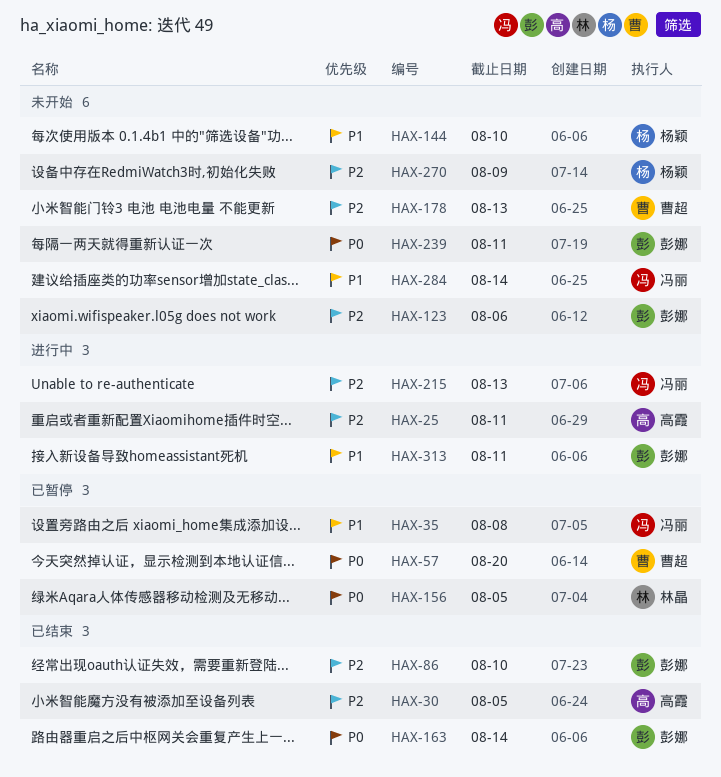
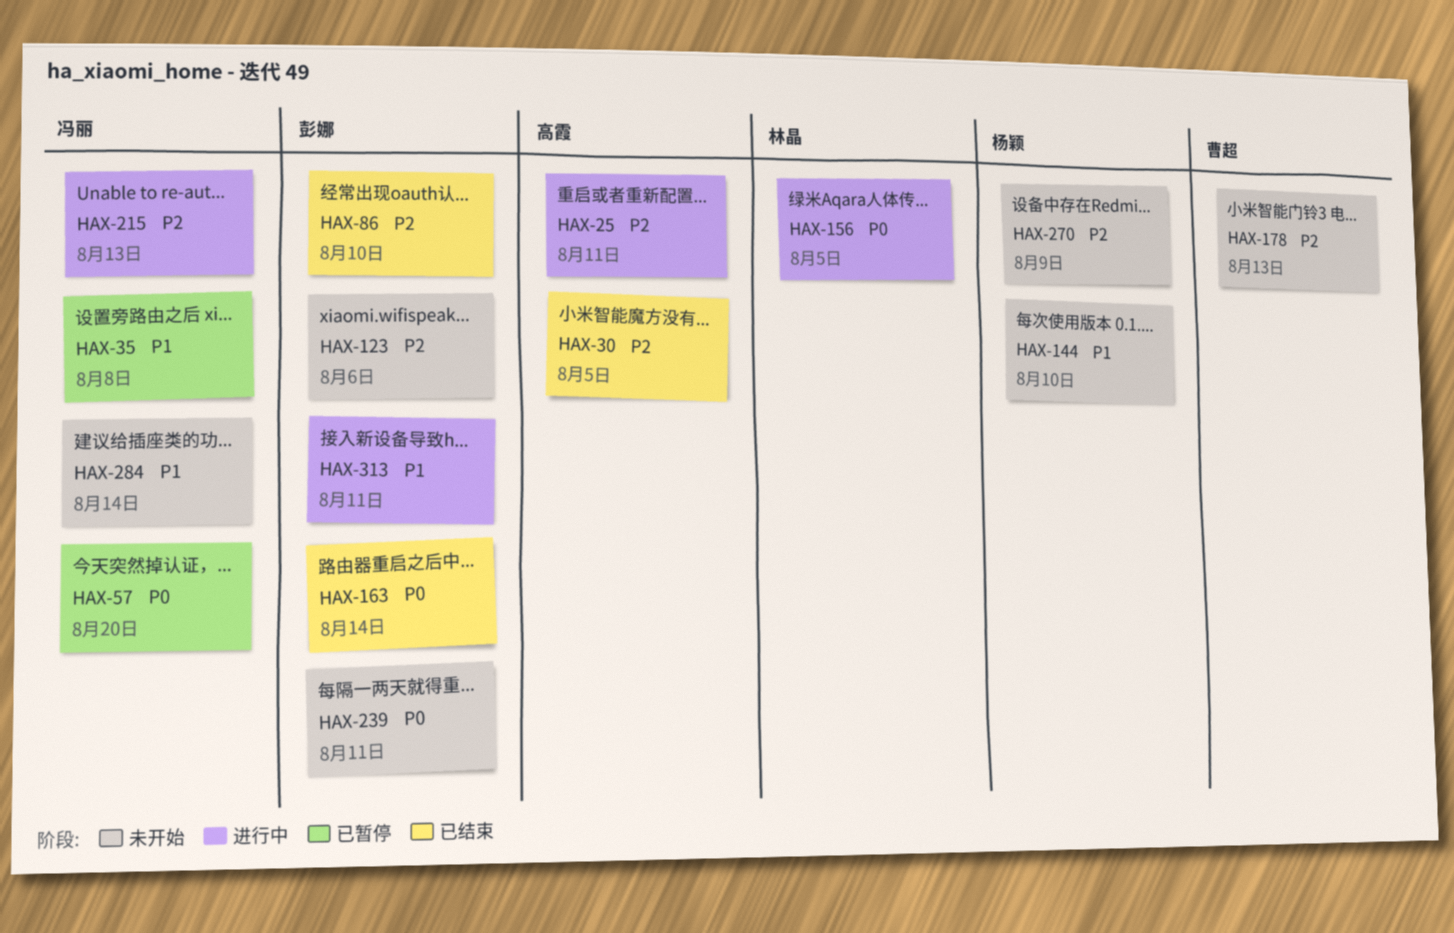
HAX-57, owner: 曹超 -> 冯丽
HAX-156, status: 已暂停 -> 进行中

